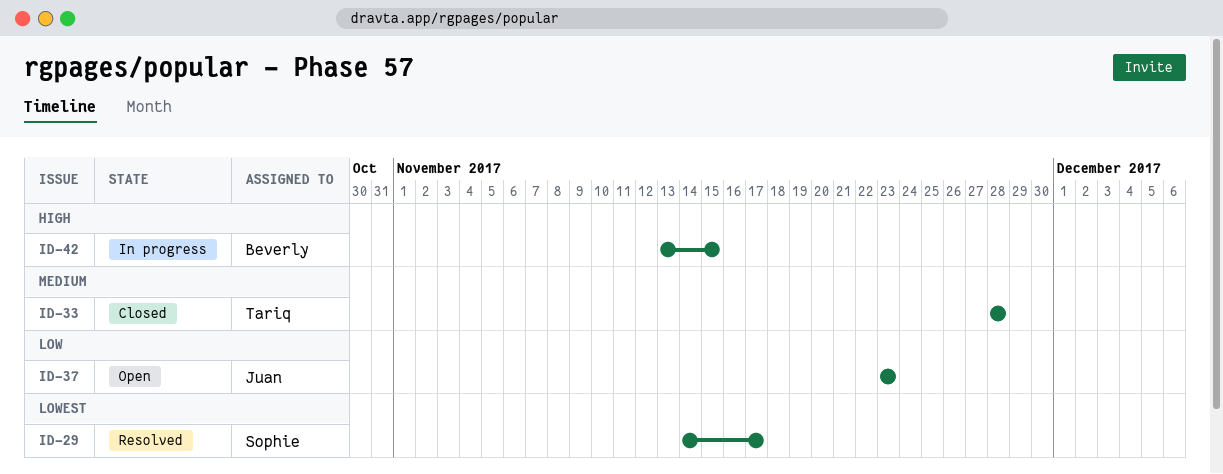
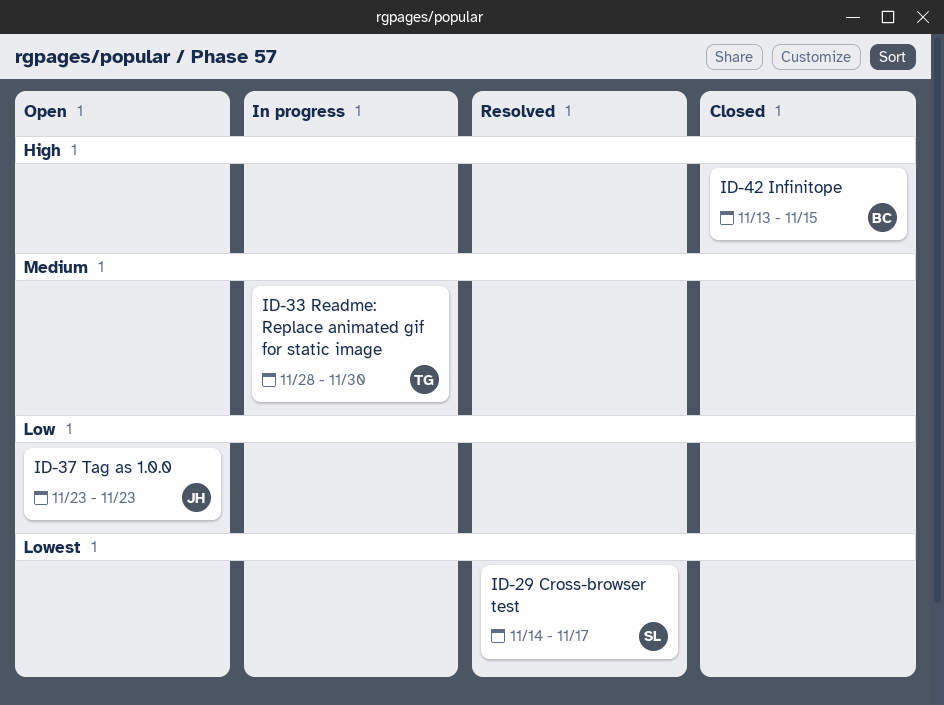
ID-33, status: Closed -> In progress
ID-33, due: Nov 28 -> Nov 30
ID-42, status: In progress -> Closed

